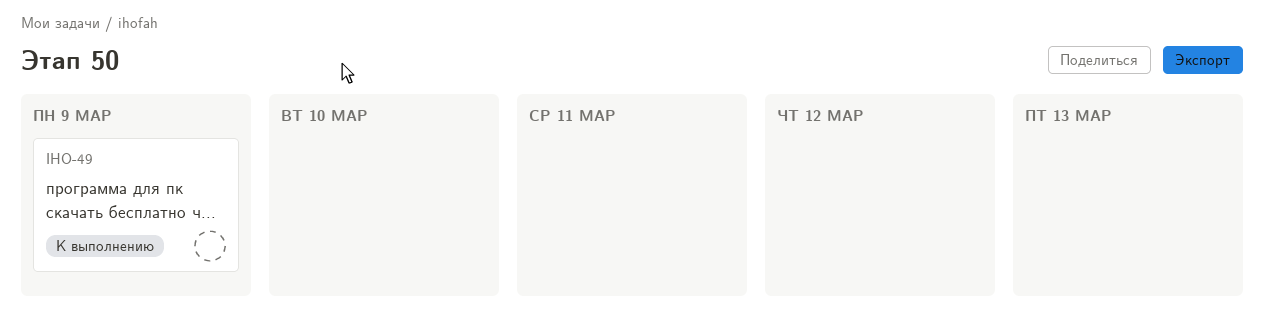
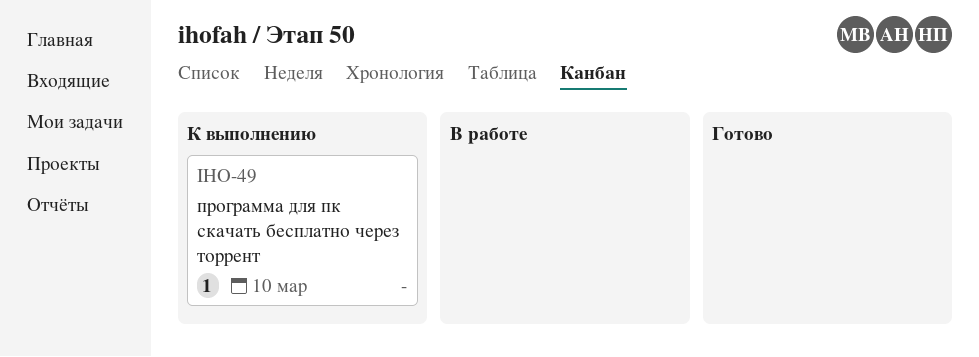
IHO-49, due: Mar 9 -> Mar 10

